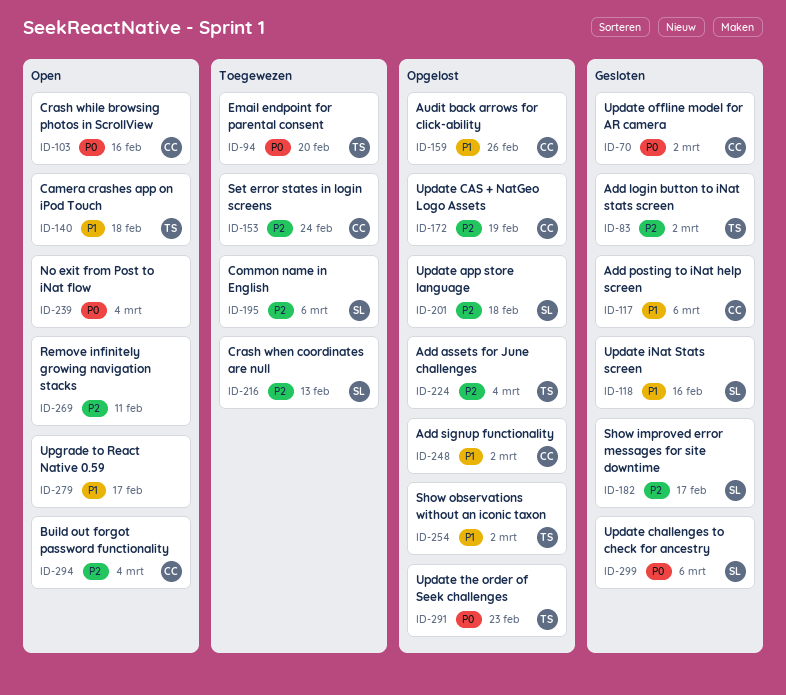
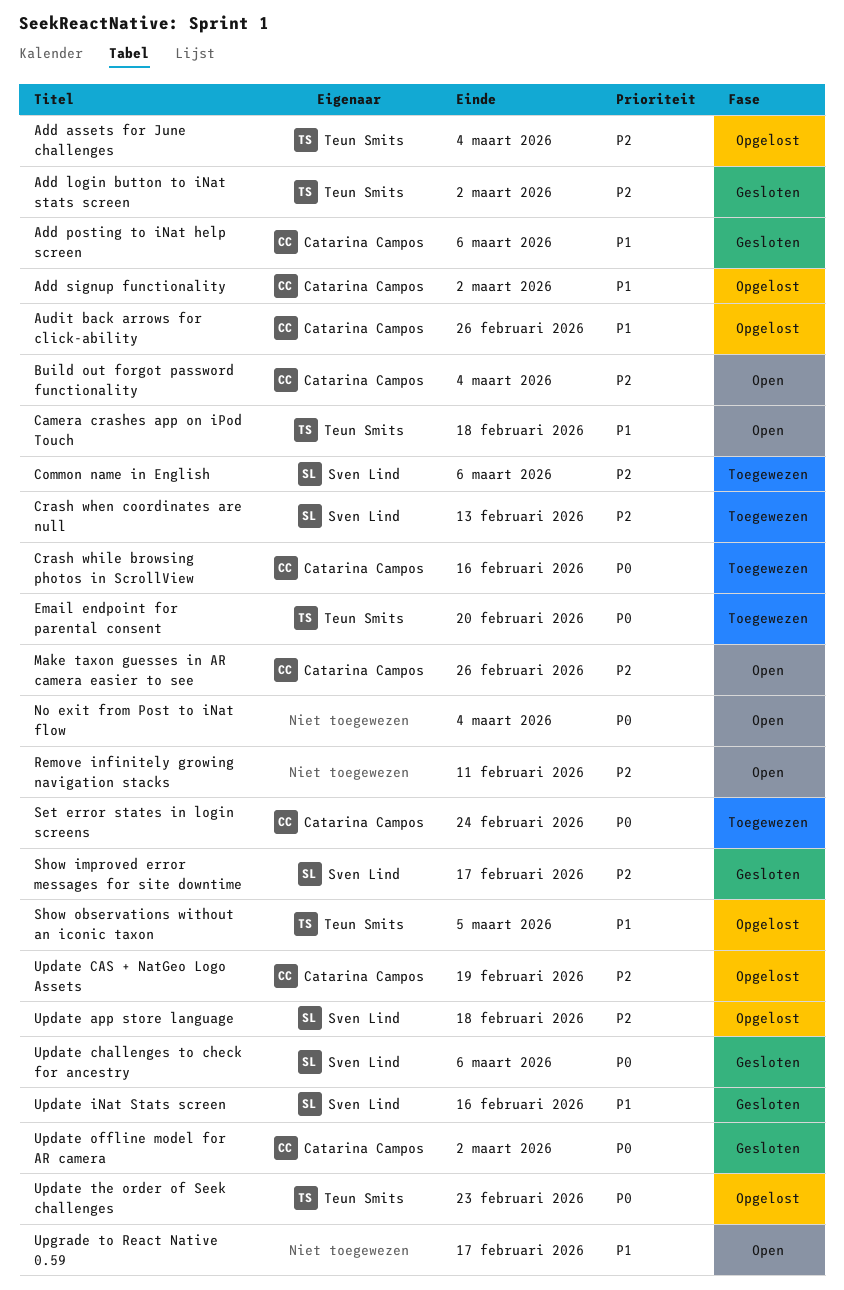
Crash while browsing photos in ScrollView, status: Open -> Toegewezen
Make taxon guesses in AR camera easier to see: none -> present
Set error states in login screens, priority: P2 -> P0
Show observations without an iconic taxon, due: Mar 2 -> Mar 5

